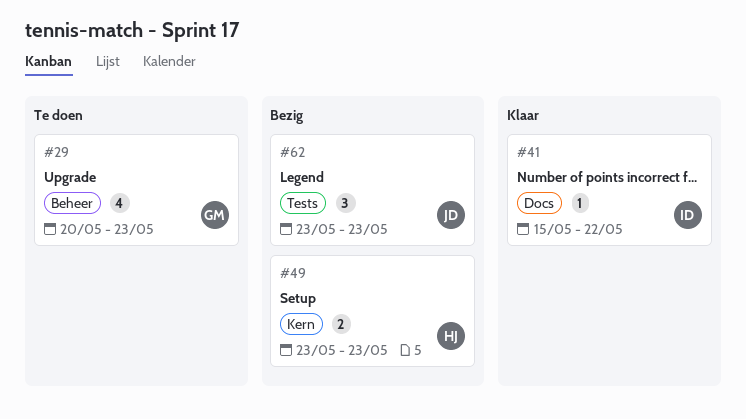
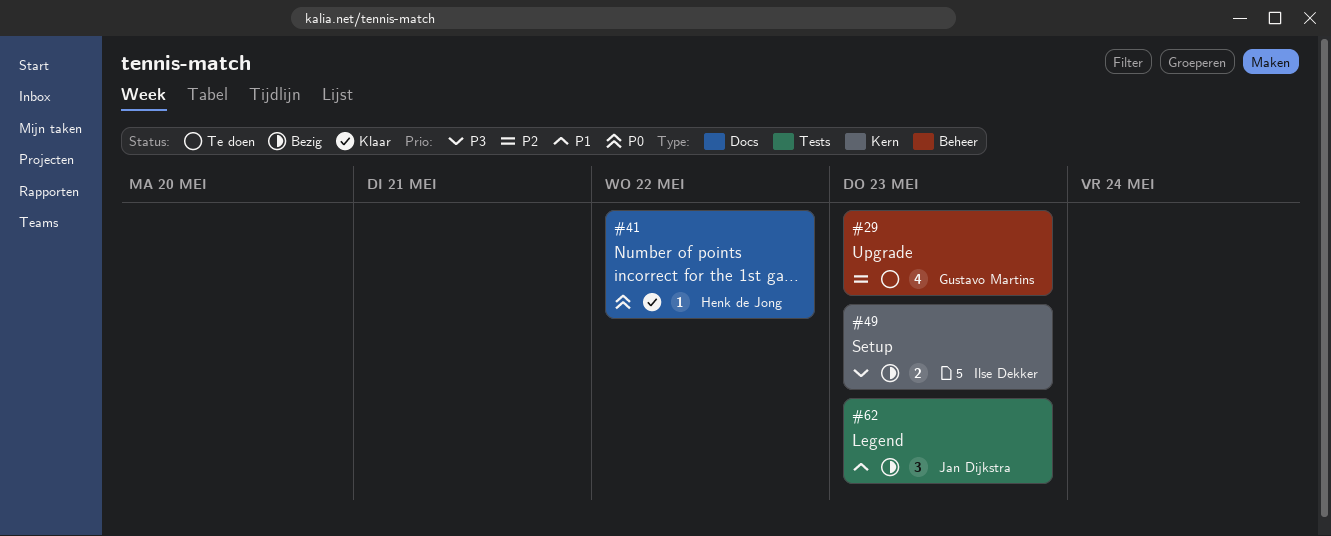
#41, owner: Ilse Dekker -> Henk de Jong
#49, owner: Henk de Jong -> Ilse Dekker

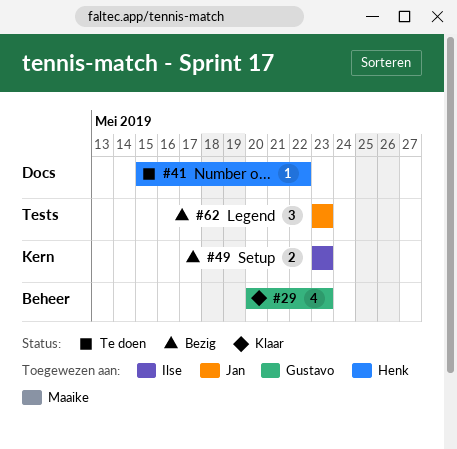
#29, status: Te doen -> Klaar
#41, status: Klaar -> Te doen

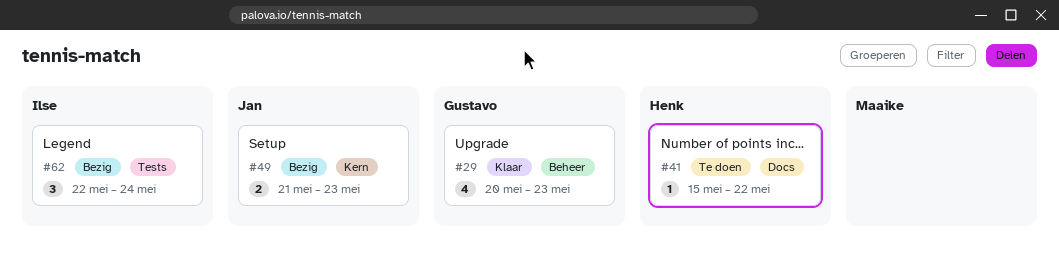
#49, owner: Ilse -> Jan
#49, start: May 23 -> May 21
#62, owner: Jan -> Ilse
#62, start: May 23 -> May 22
#62, due: May 23 -> May 24

